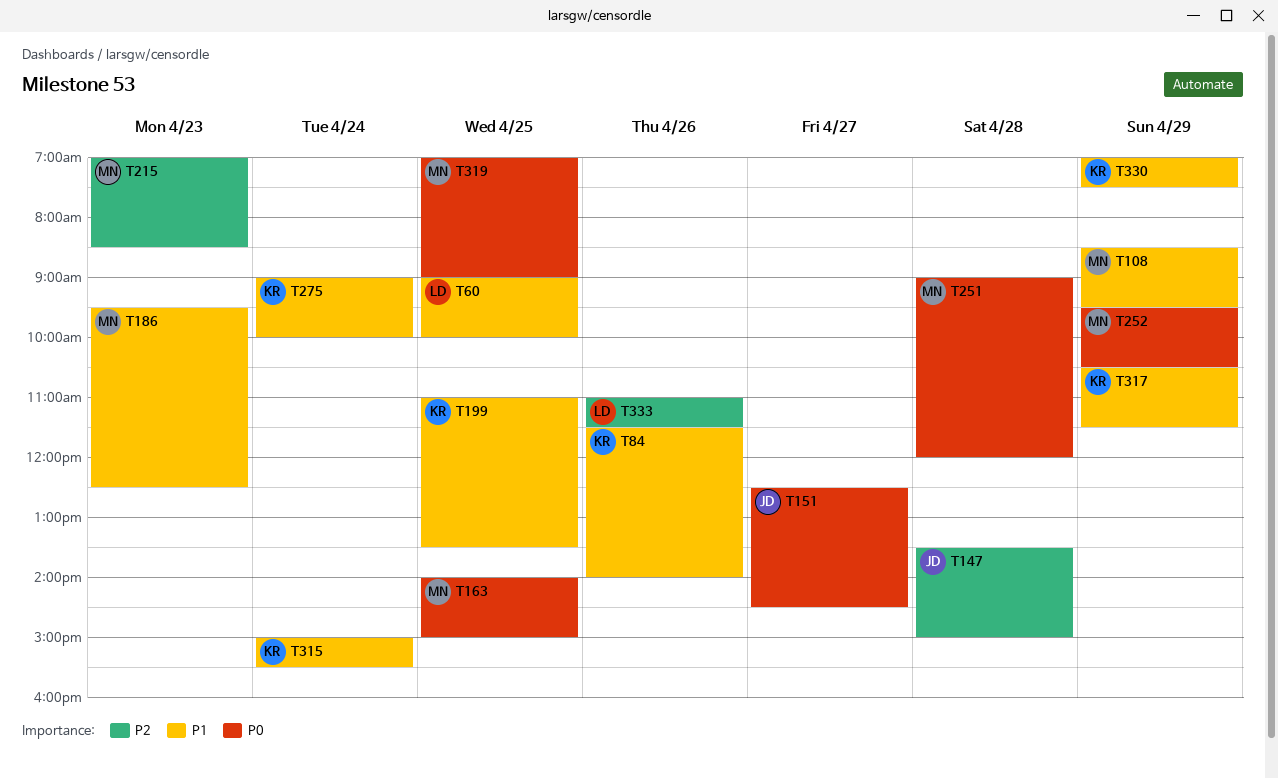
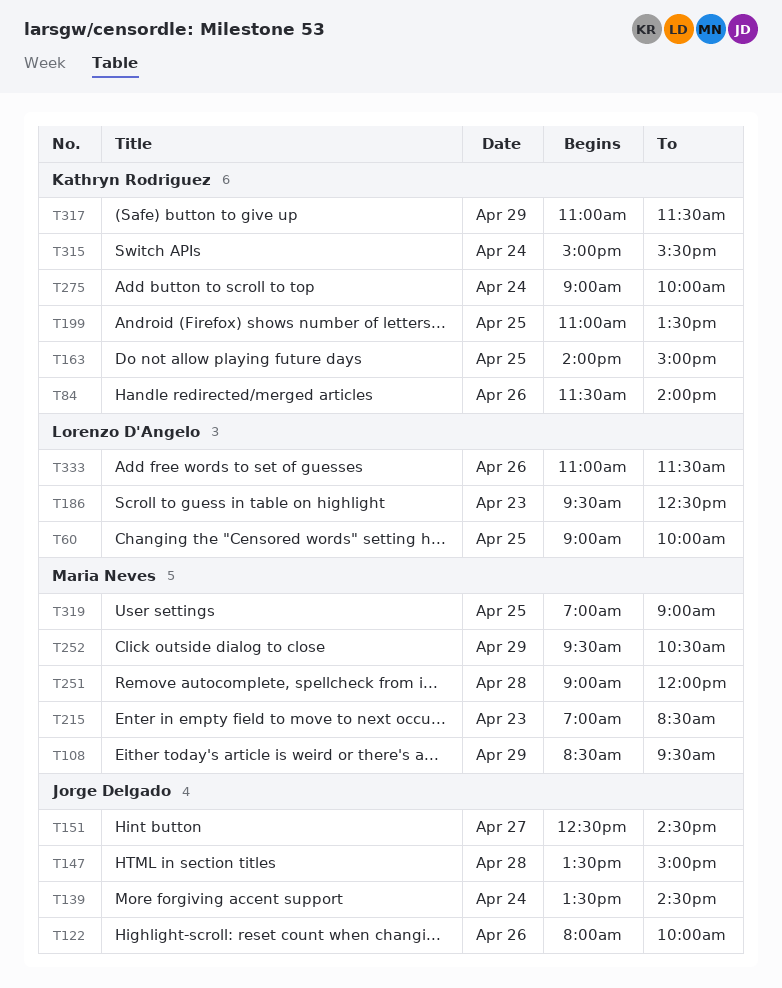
T122: none -> present
T139: none -> present
T163, owner: Maria Neves -> Kathryn Rodriguez
T186, owner: Maria Neves -> Lorenzo D'Angelo
T317, begins: 10:30 -> 11:00
T330: present -> none

